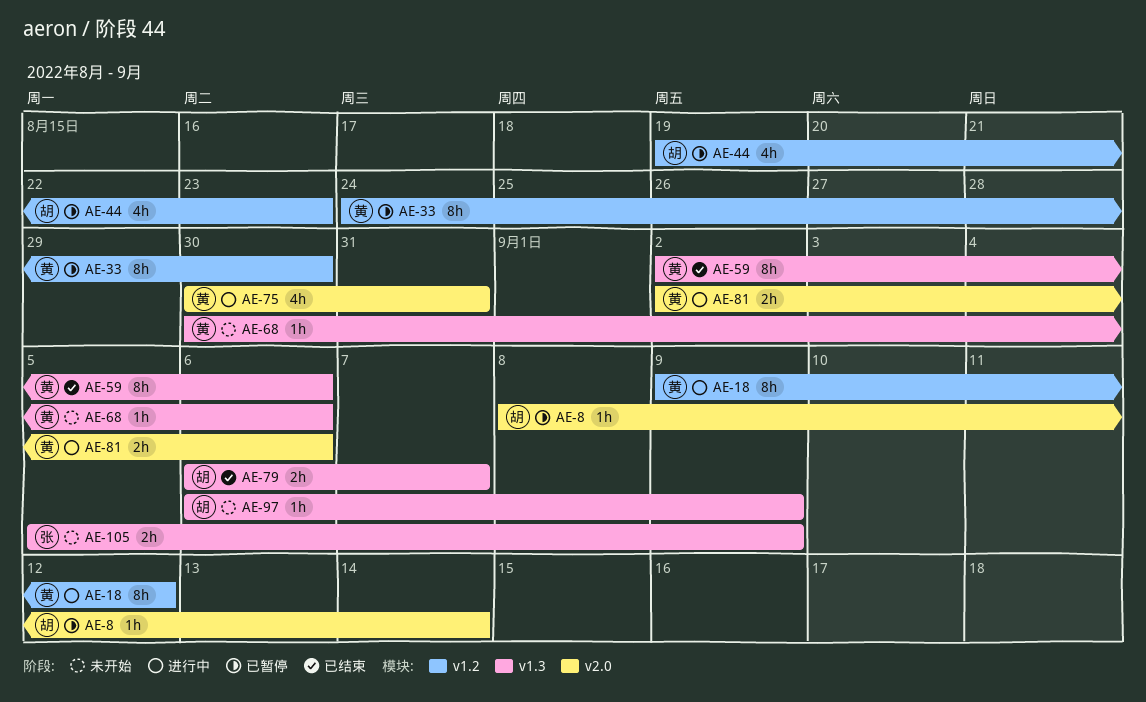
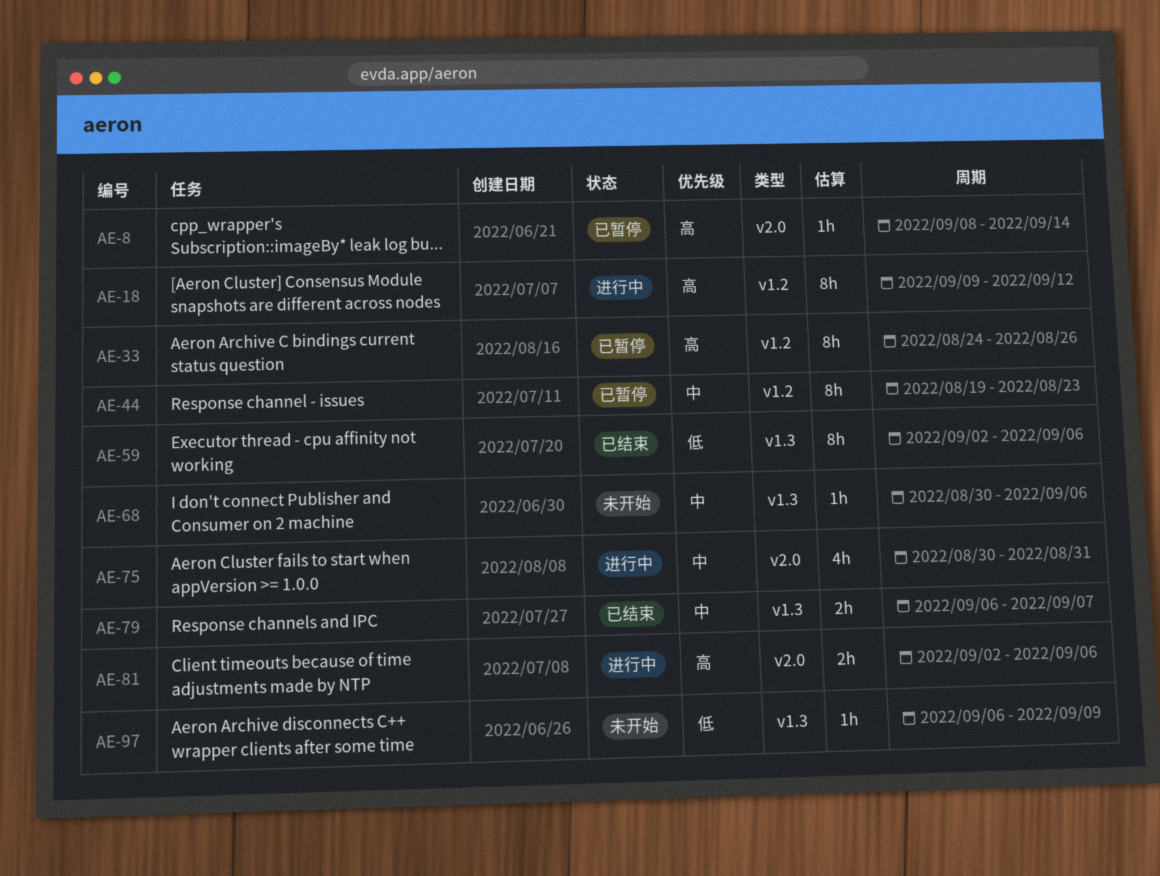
AE-33, due: Aug 30 -> Aug 26
AE-44, estimate: 4h -> 8h
AE-105: present -> none

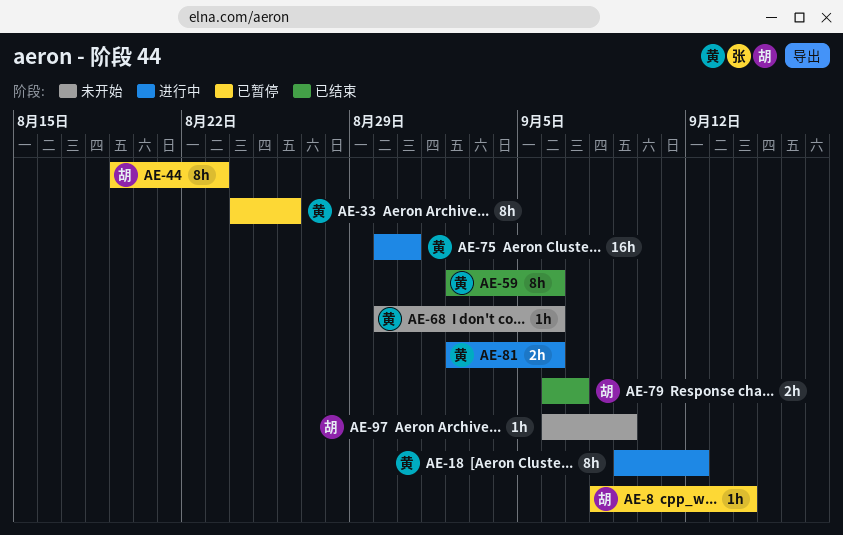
AE-75, estimate: 4h -> 16h

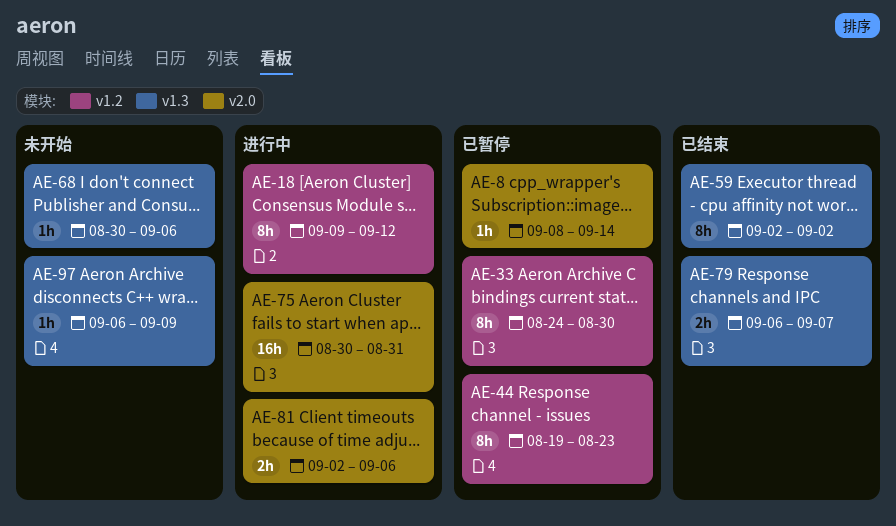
AE-33, due: Aug 26 -> Aug 30
AE-59, due: Sep 6 -> Sep 2

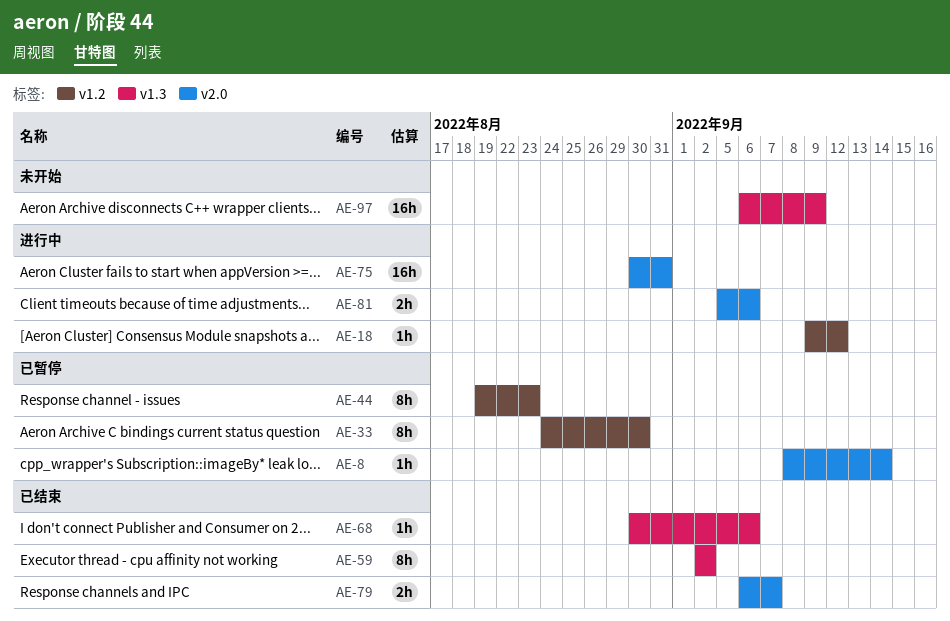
AE-18, estimate: 8h -> 1h
AE-68, status: 未开始 -> 已结束
AE-79, label: v1.3 -> v2.0
AE-81, start: Sep 2 -> Sep 5
AE-97, estimate: 1h -> 16h

